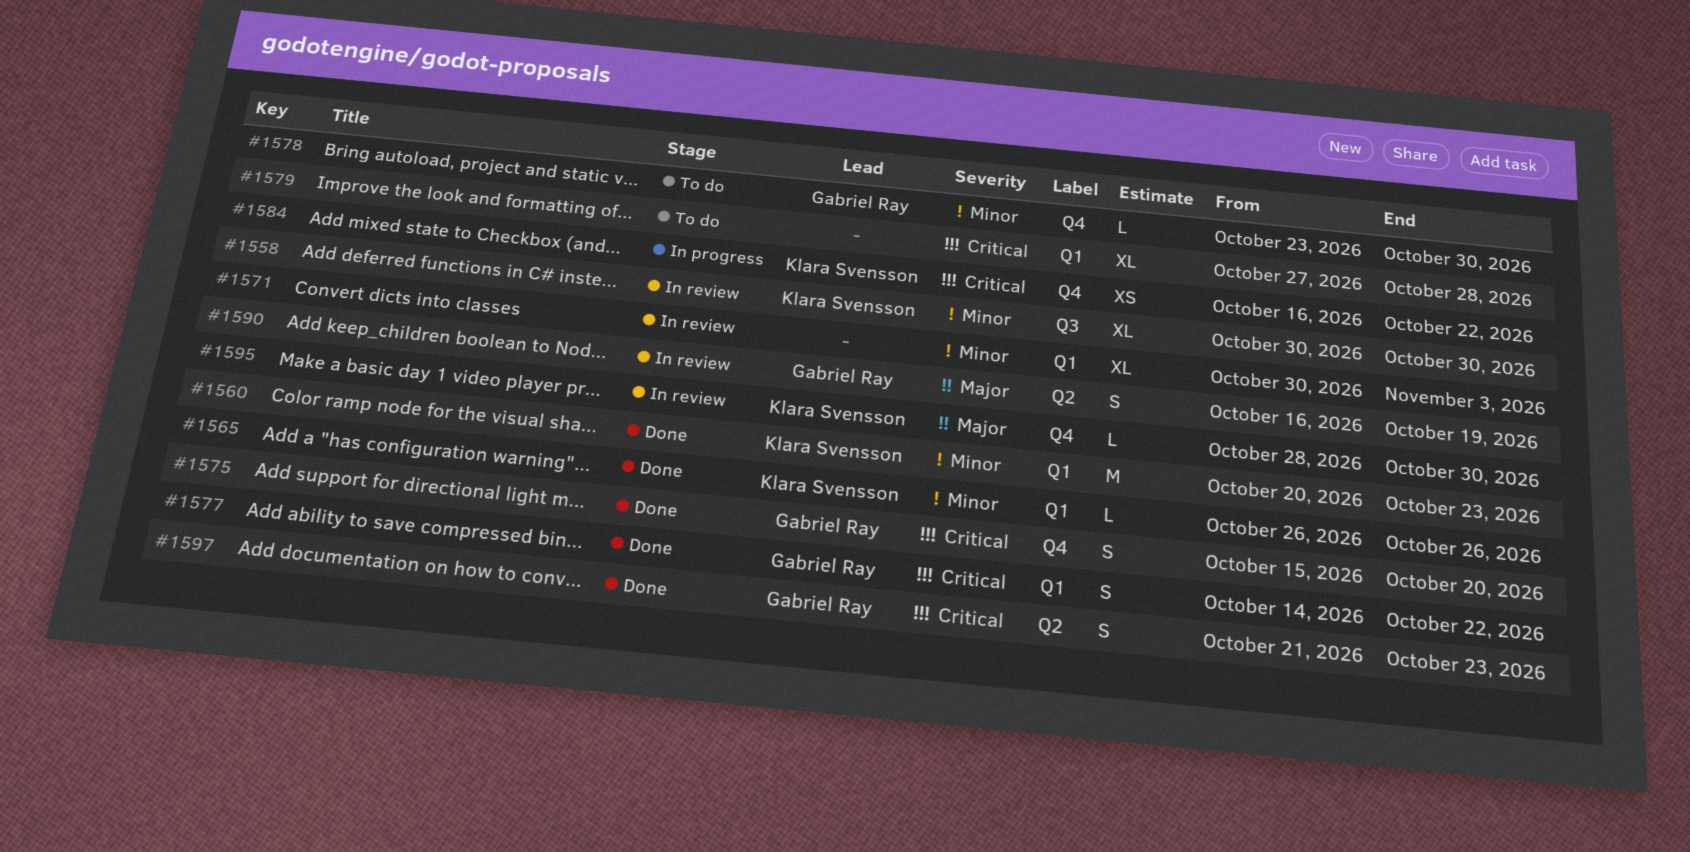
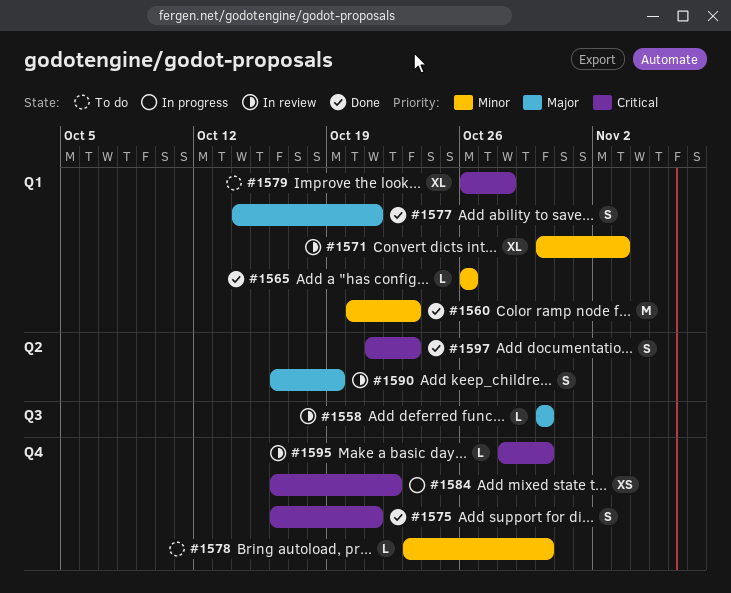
#1558, priority: Minor -> Major
#1558, estimate: XL -> L
#1575, start: Oct 15 -> Oct 16
#1575, due: Oct 20 -> Oct 21
#1577, priority: Critical -> Major
#1577, due: Oct 22 -> Oct 21
#1579, start: Oct 27 -> Oct 26
#1595, priority: Major -> Critical

